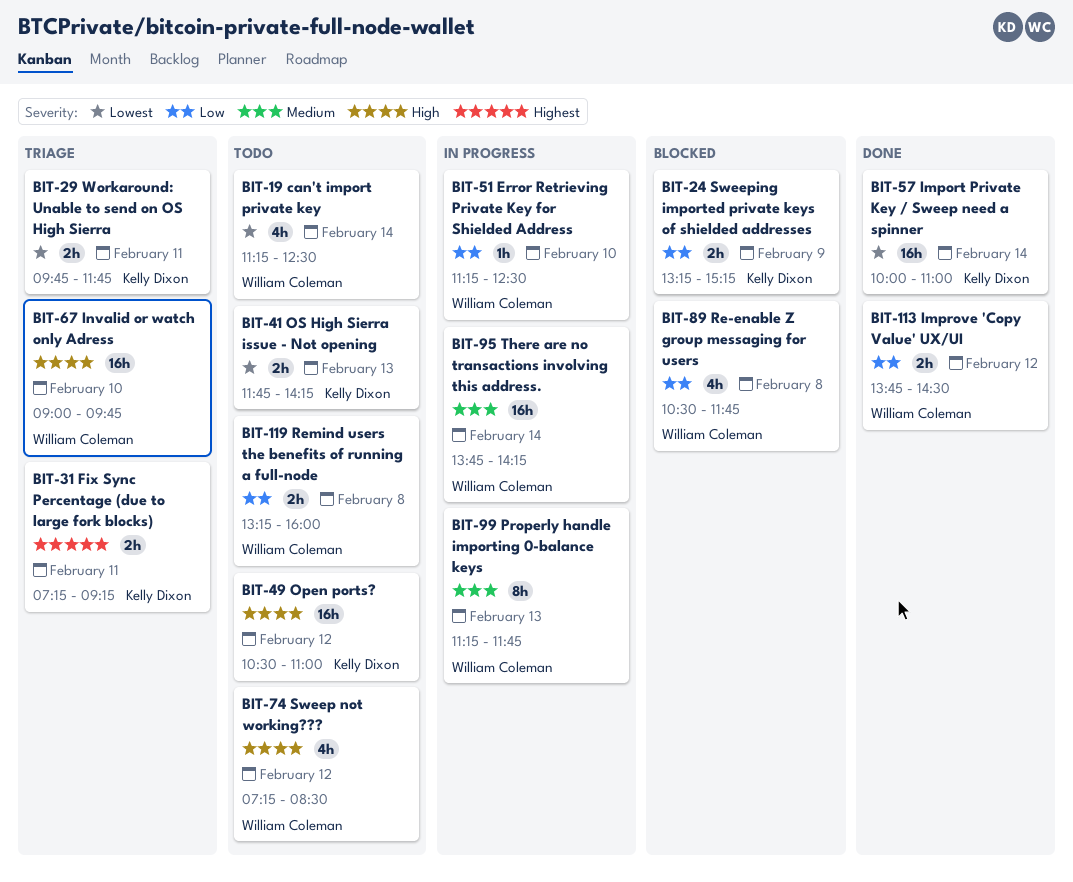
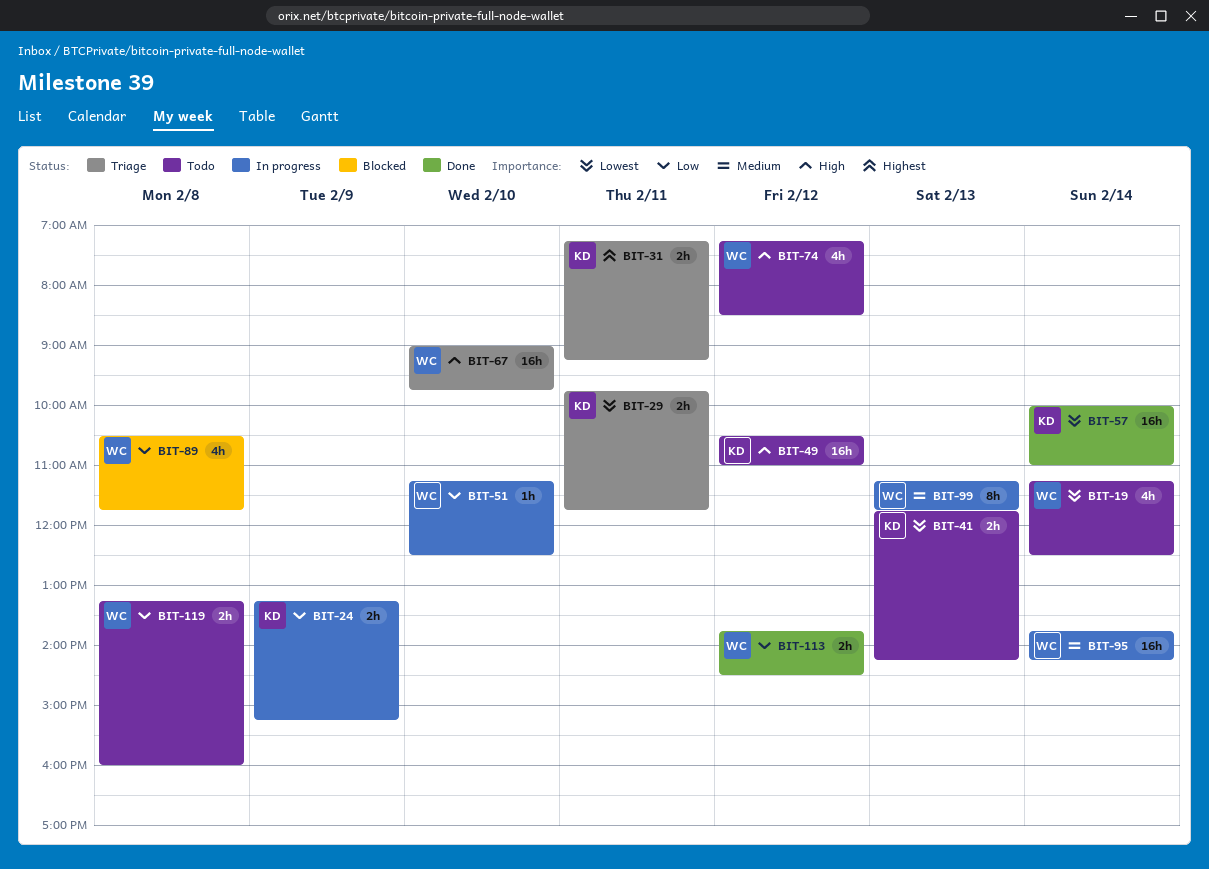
BIT-24, status: Blocked -> In progress

